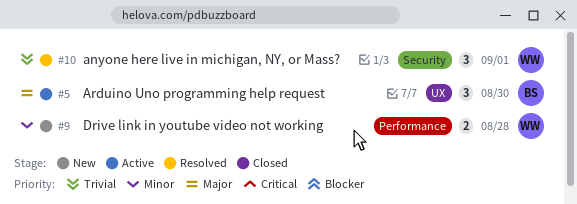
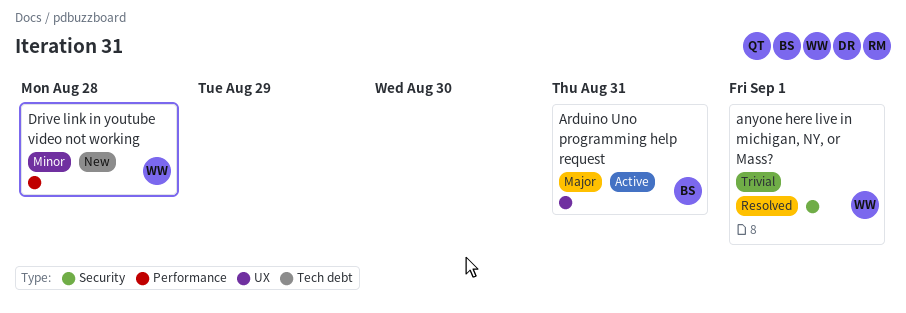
Arduino Uno programming help request, due: Aug 30 -> Aug 31

